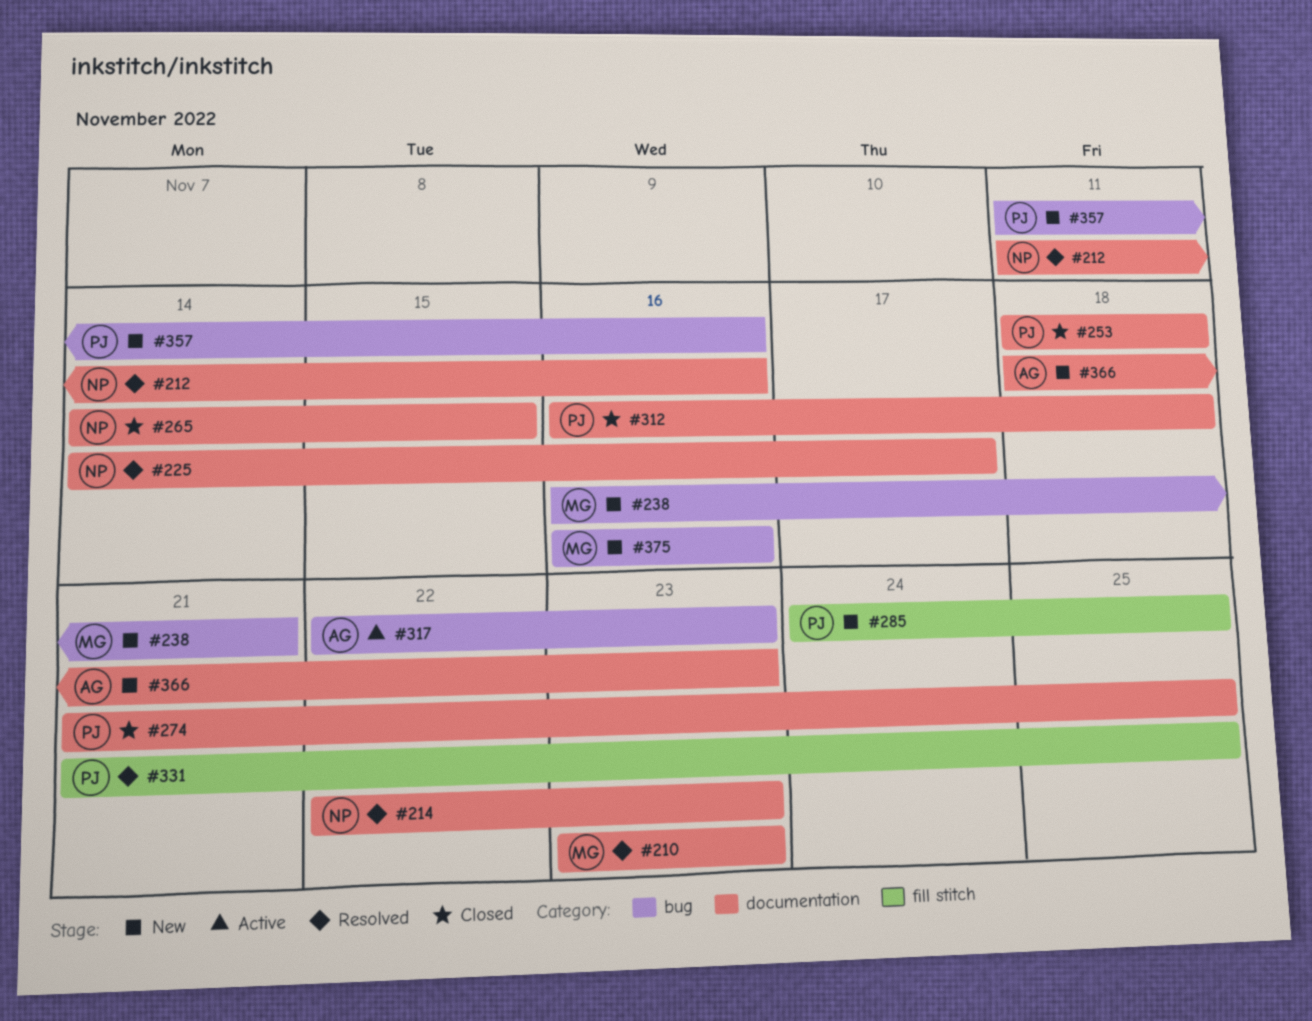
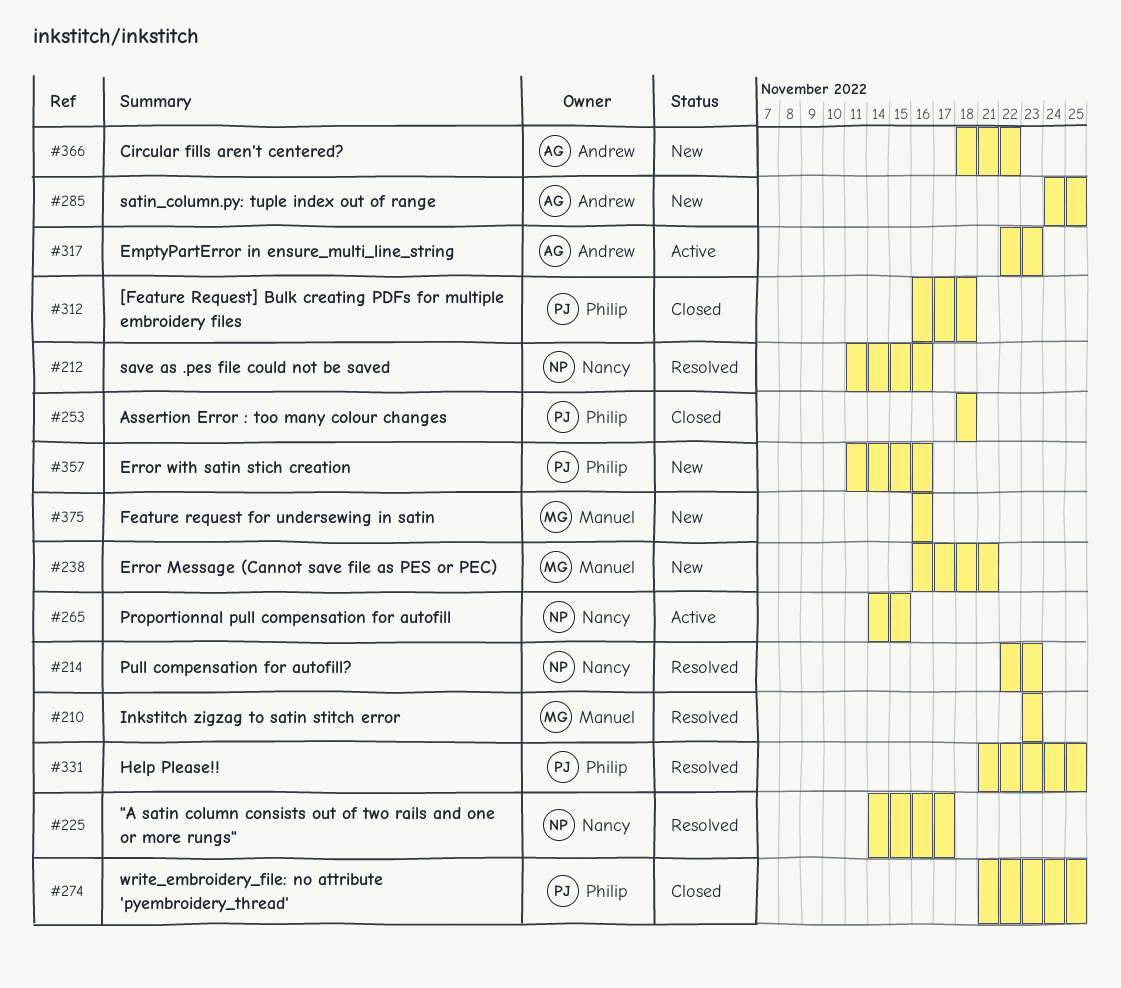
#265, status: Closed -> Active
#285, owner: Philip -> Andrew
#366, due: Nov 23 -> Nov 22

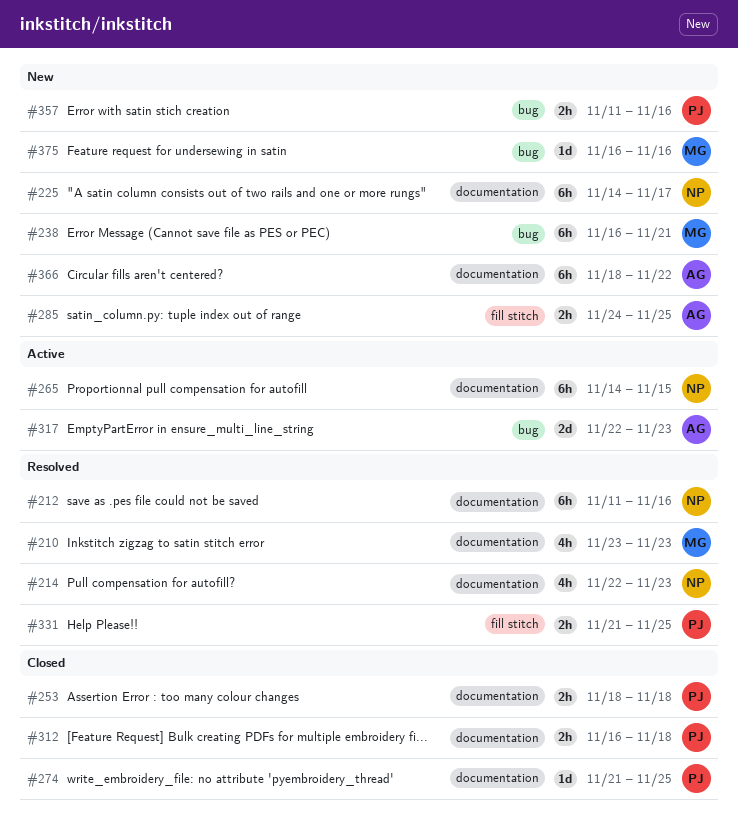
#225, status: Resolved -> New

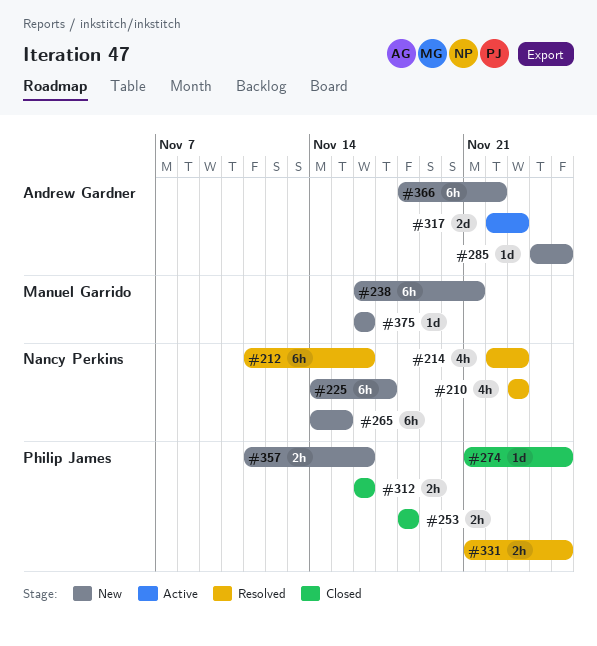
#210, owner: Manuel Garrido -> Nancy Perkins
#265, status: Active -> New
#285, estimate: 2h -> 1d
#312, due: Nov 18 -> Nov 16

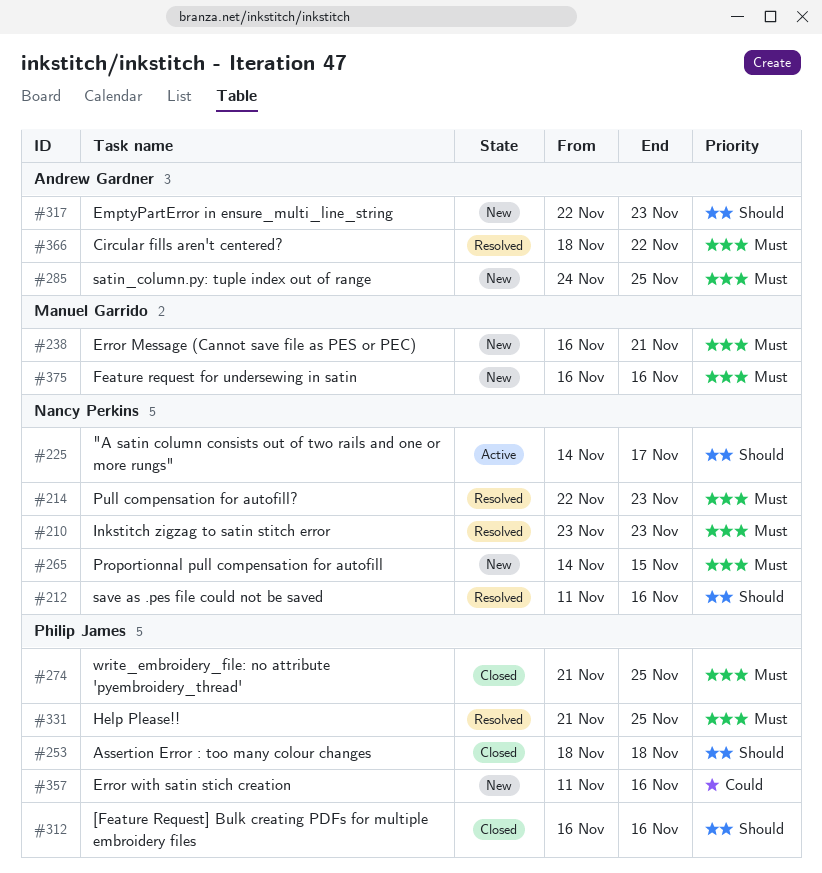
#225, status: New -> Active
#317, status: Active -> New
#366, status: New -> Resolved

